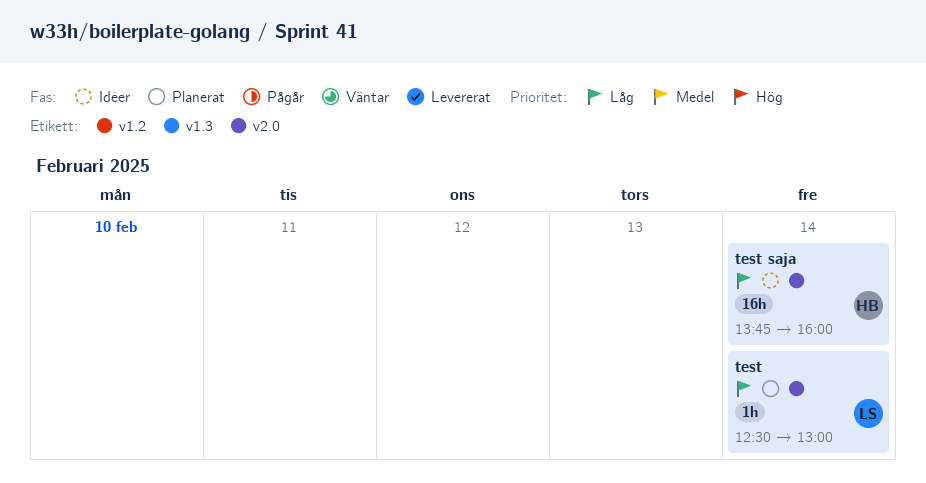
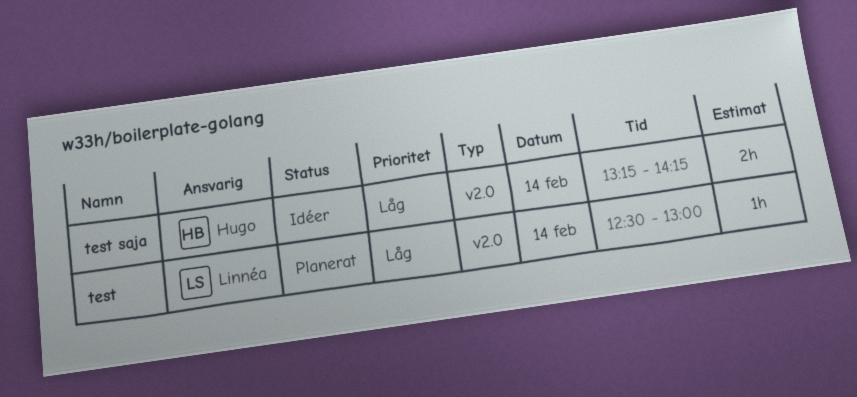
test saja, estimate: 16h -> 2h
test saja, begins: 13:45 -> 13:15
test saja, ends: 16:00 -> 14:15

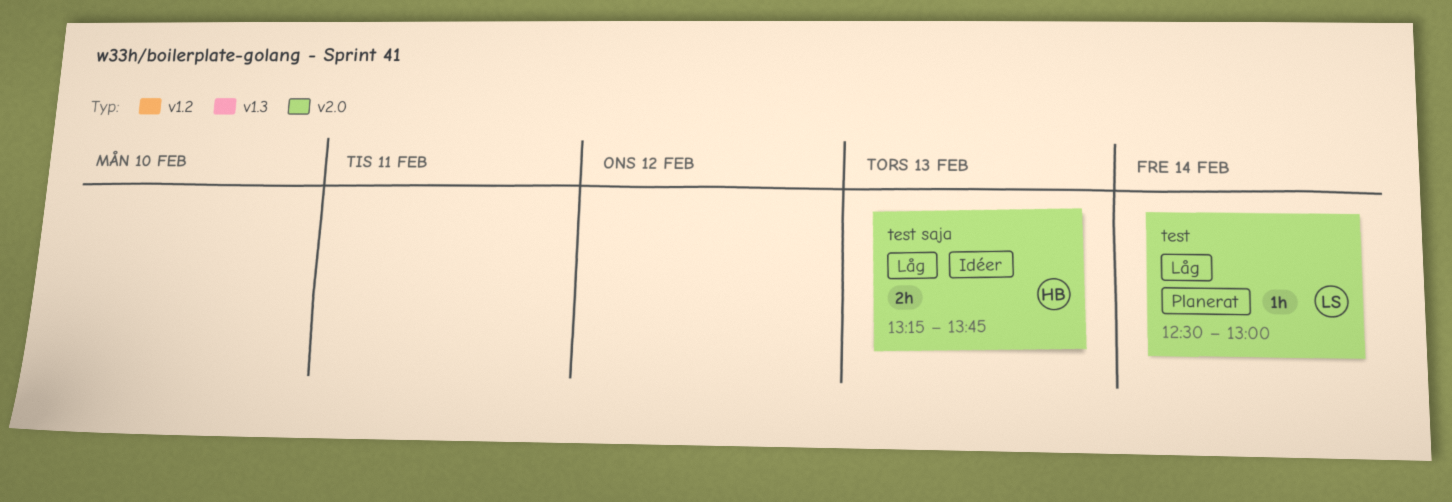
test saja, day: Feb 14 -> Feb 13
test saja, ends: 14:15 -> 13:45

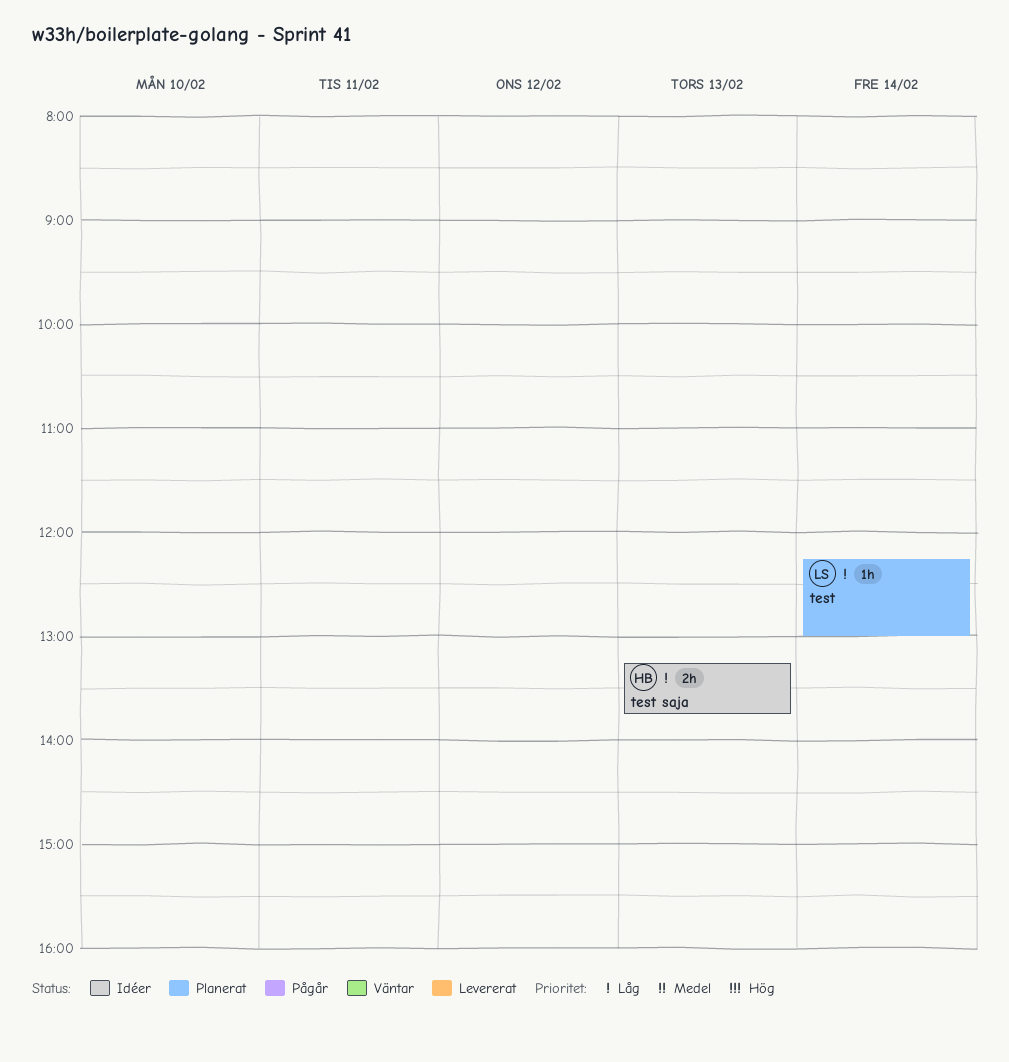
test, begins: 12:30 -> 12:15

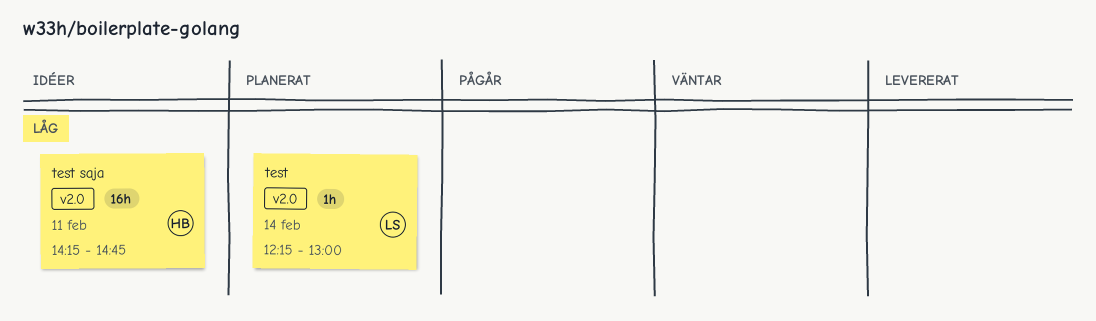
test saja, estimate: 2h -> 16h
test saja, day: Feb 13 -> Feb 11
test saja, begins: 13:15 -> 14:15
test saja, ends: 13:45 -> 14:45

